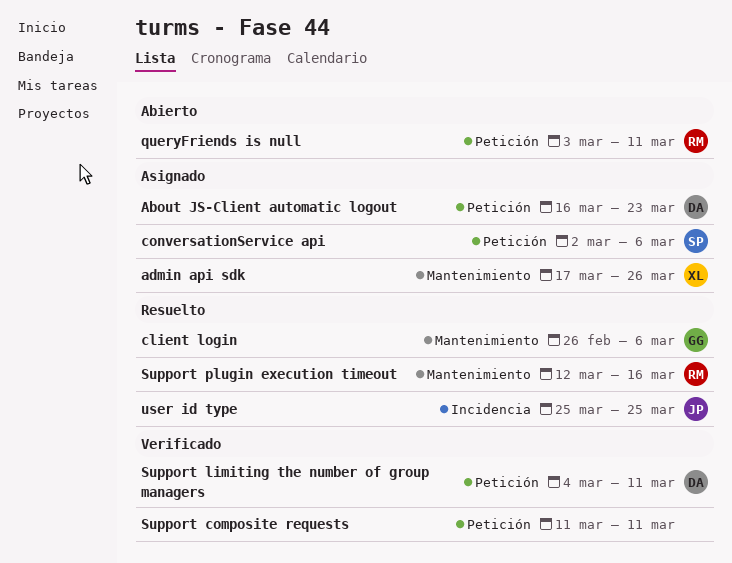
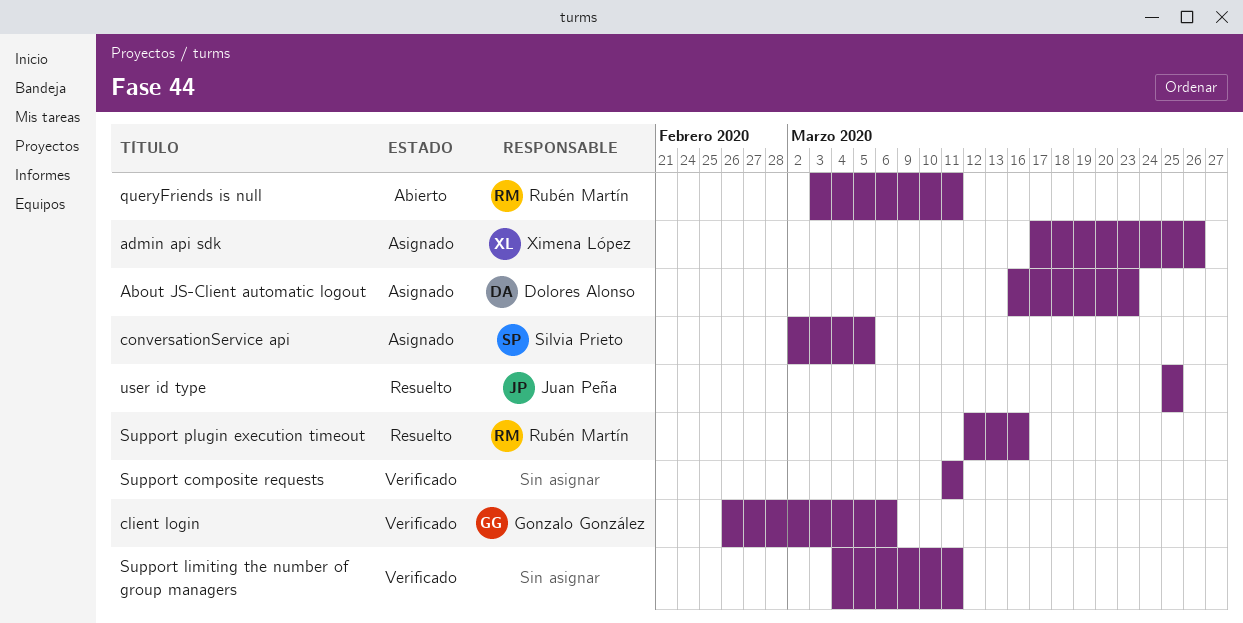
client login, status: Resuelto -> Verificado
conversationService api, due: Mar 6 -> Mar 5
Support limiting the number of group managers, owner: Dolores Alonso -> none

